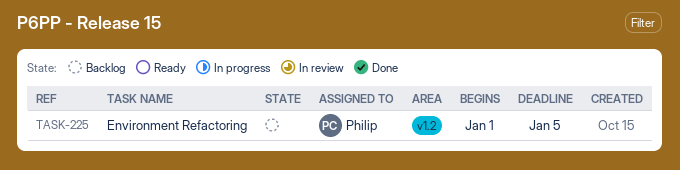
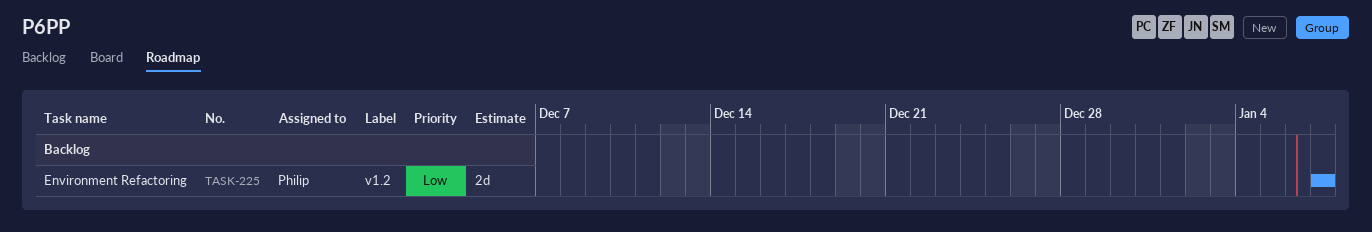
TASK-225, start: Jan 1 -> Jan 7
TASK-225, due: Jan 5 -> Jan 7

